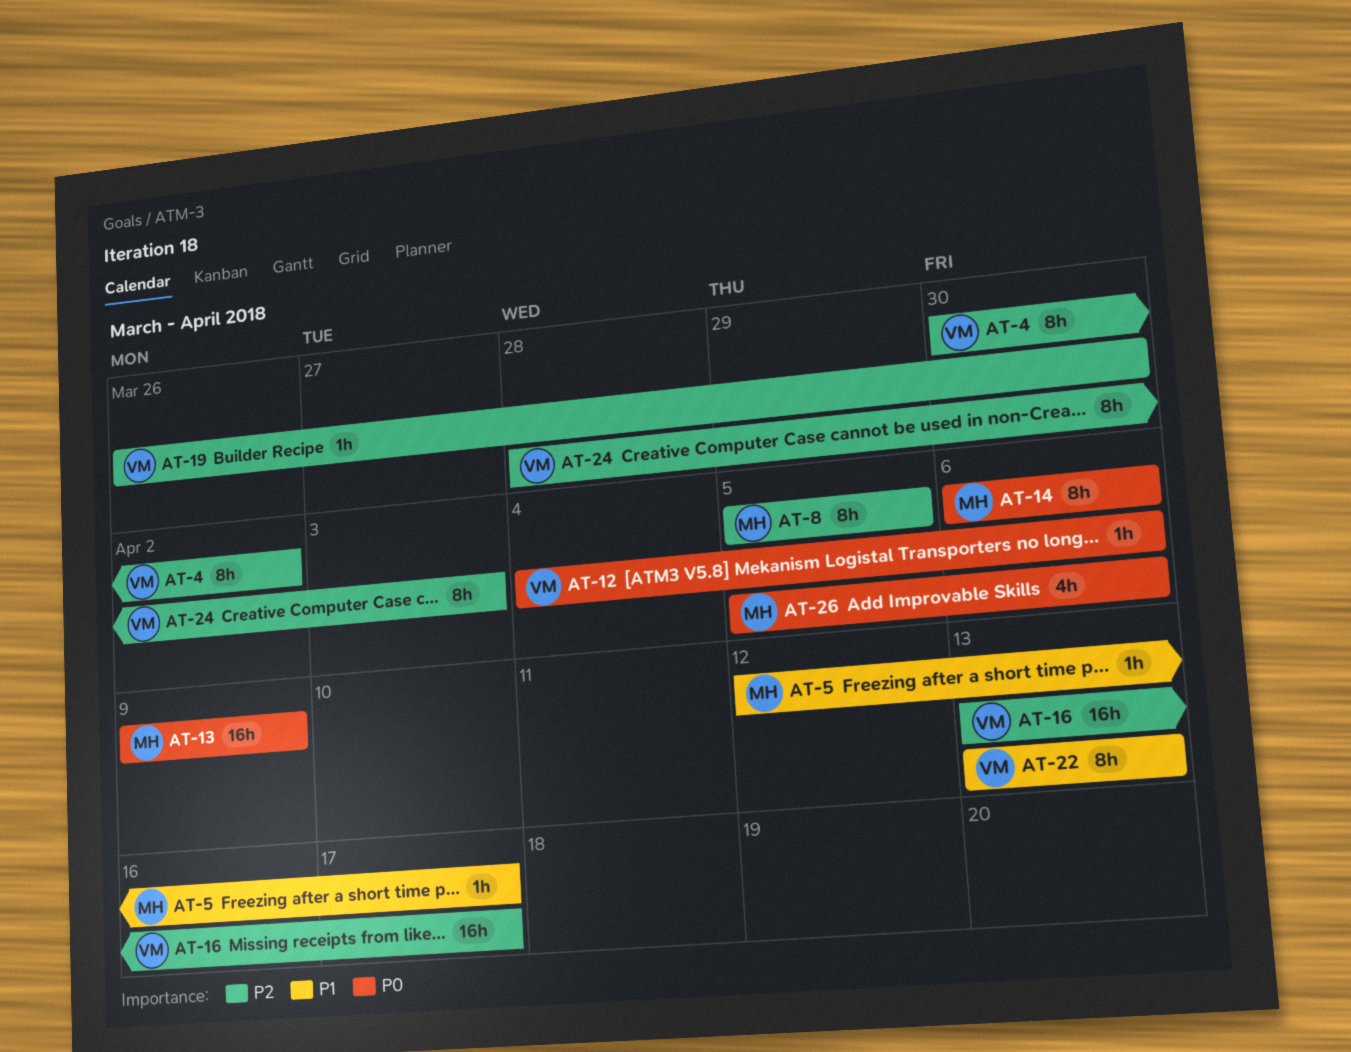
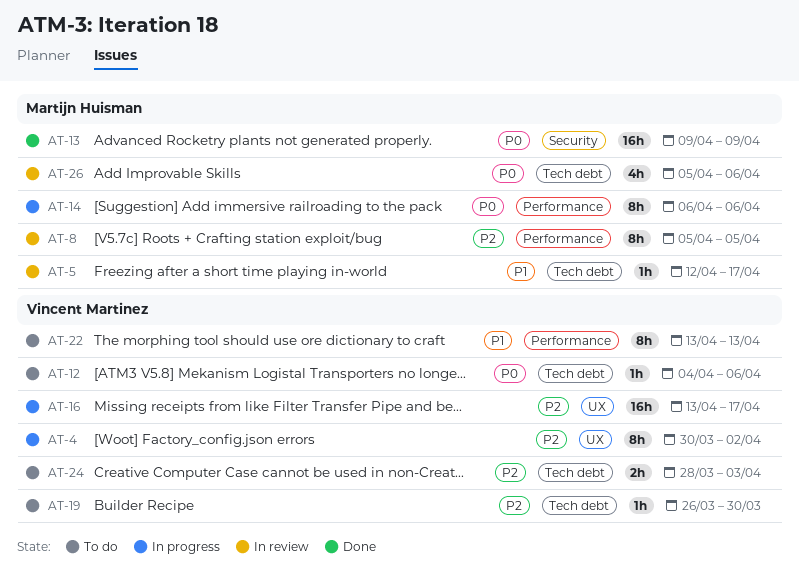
AT-24, estimate: 8h -> 2h

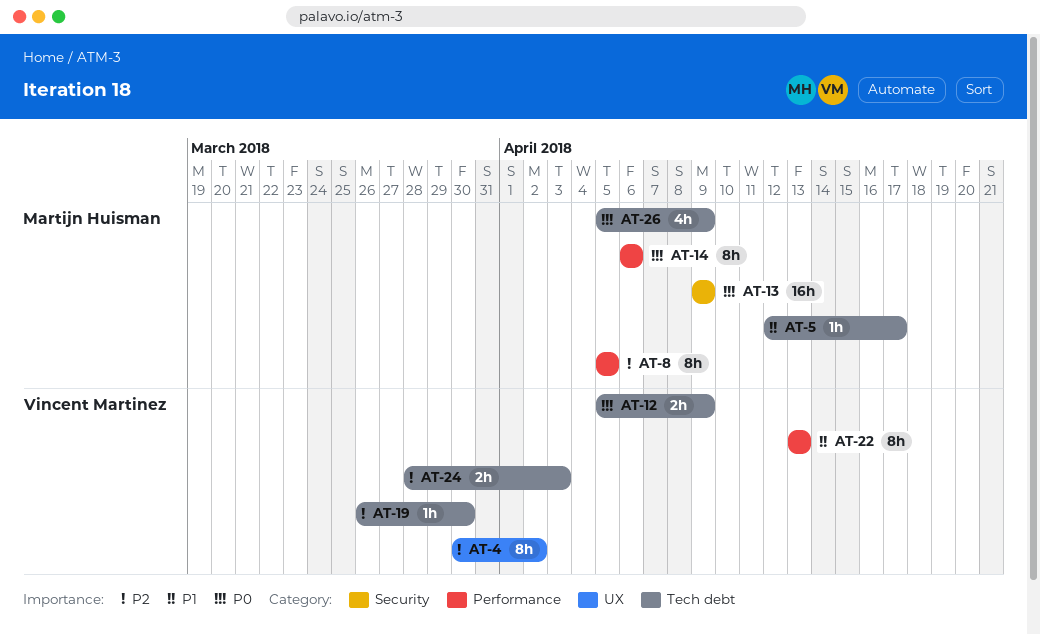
AT-12, estimate: 1h -> 2h
AT-12, start: Apr 4 -> Apr 5
AT-12, due: Apr 6 -> Apr 9
AT-16: present -> none
AT-26, due: Apr 6 -> Apr 9

